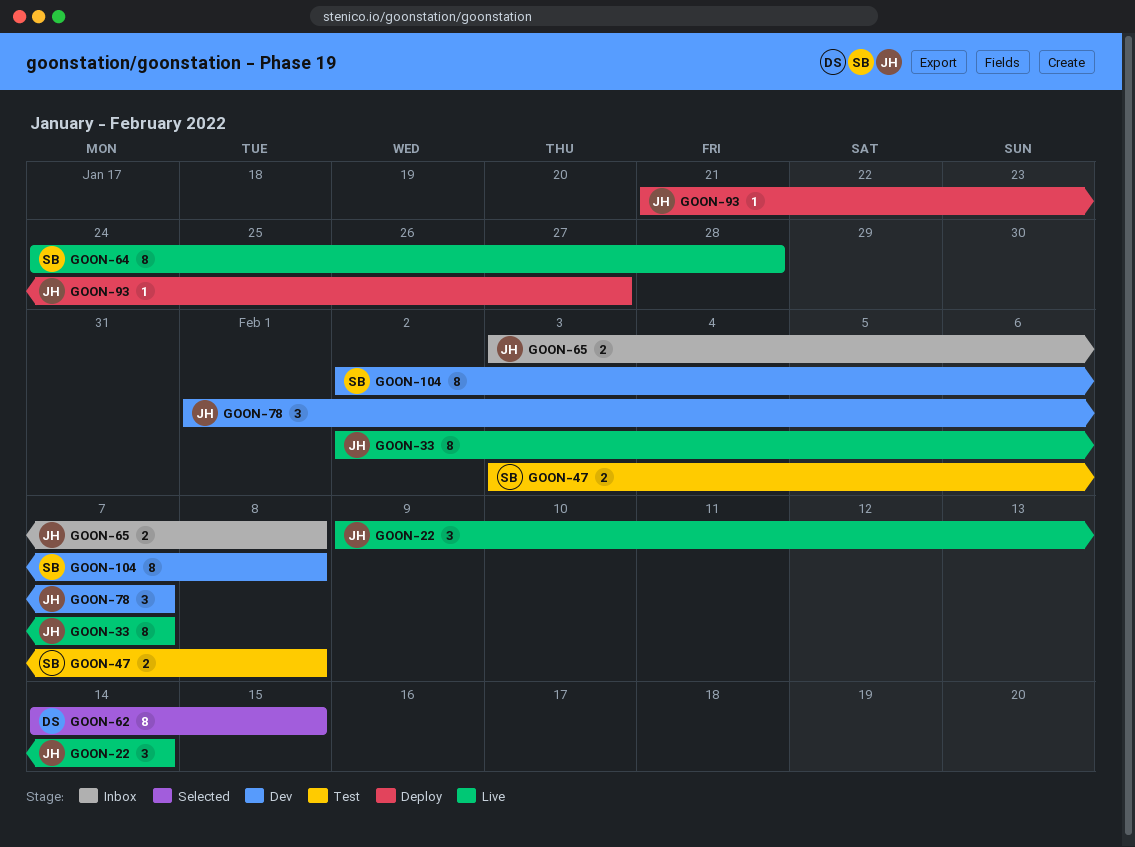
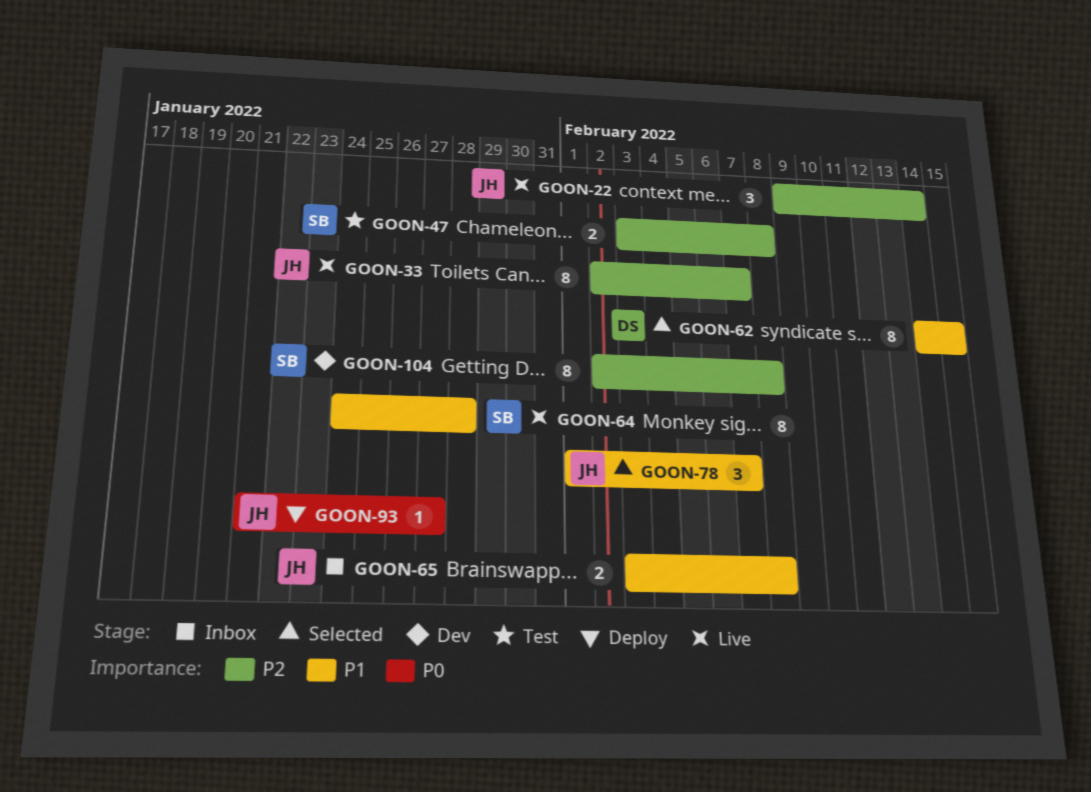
GOON-78, status: Dev -> Selected

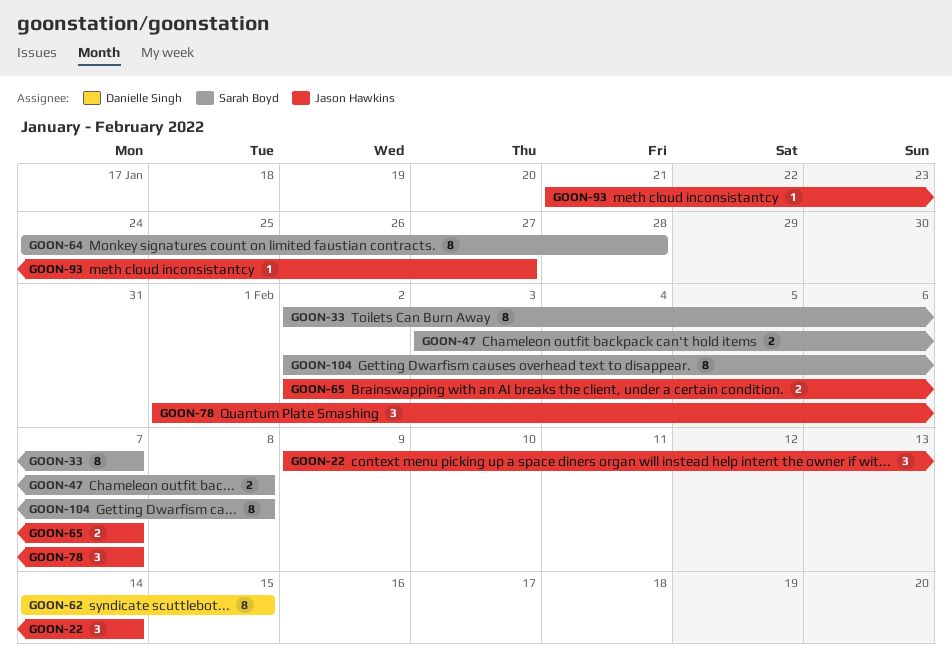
GOON-33, owner: Jason Hawkins -> Sarah Boyd
GOON-65, start: Feb 3 -> Feb 2
GOON-65, due: Feb 8 -> Feb 7

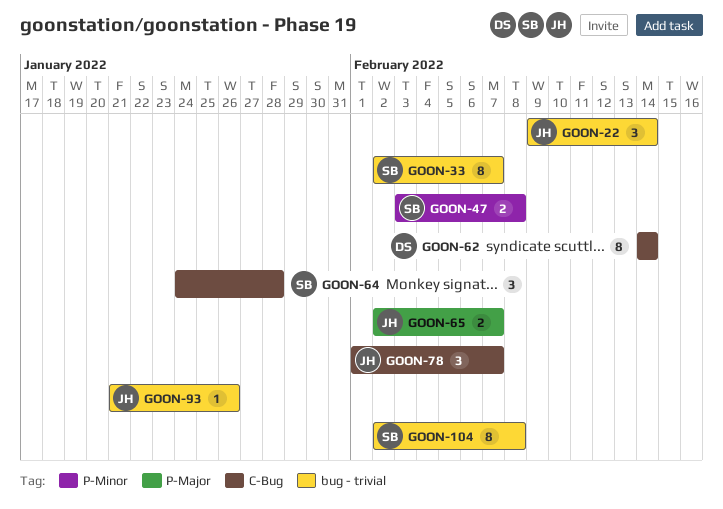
GOON-62, due: Feb 15 -> Feb 14
GOON-64, estimate: 8 -> 3
GOON-93, due: Jan 27 -> Jan 26

